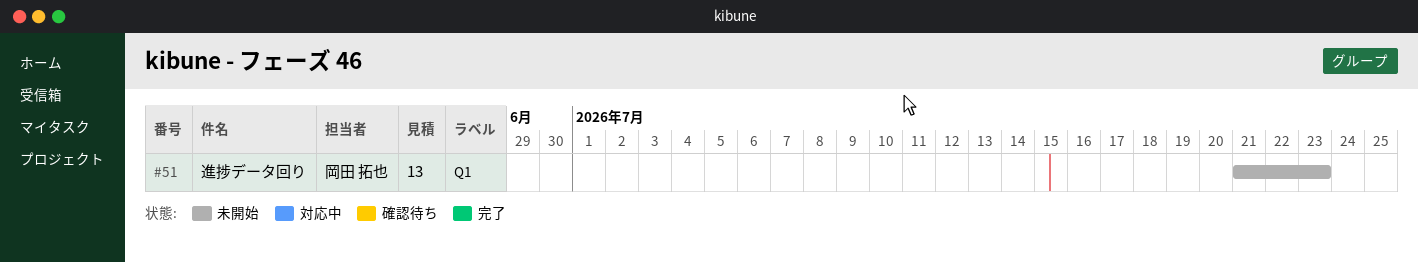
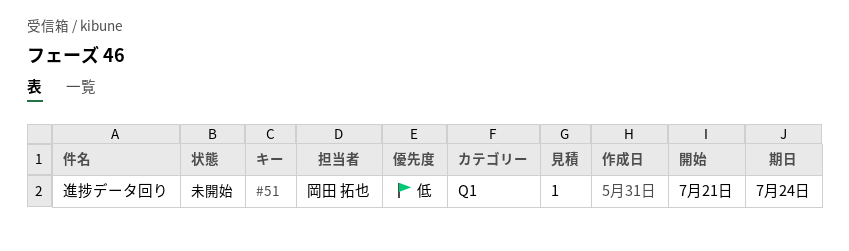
#51, estimate: 13 -> 1
#51, due: Jul 23 -> Jul 24

